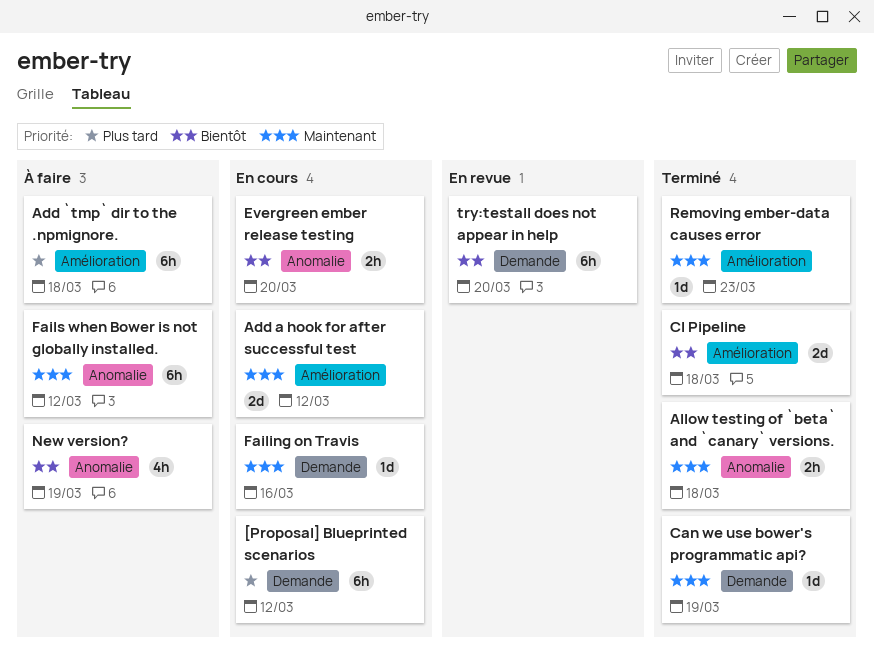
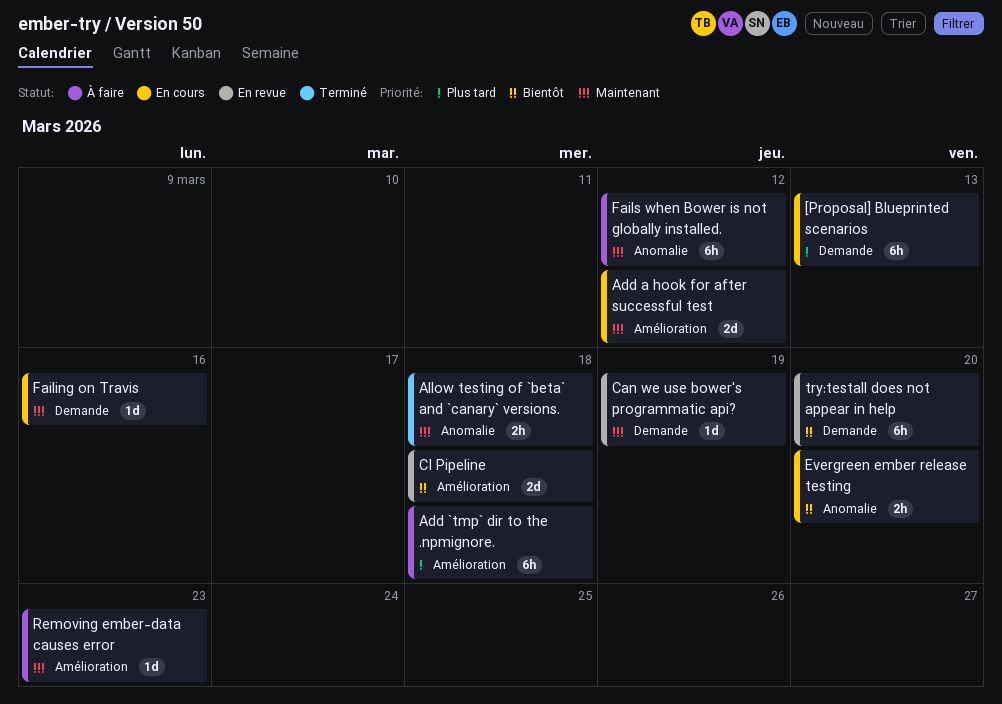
[Proposal] Blueprinted scenarios, due: Mar 12 -> Mar 13
Can we use bower's programmatic api?, status: Terminé -> En revue
CI Pipeline, status: Terminé -> En revue
New version?: present -> none
Removing ember-data causes error, status: Terminé -> À faire

